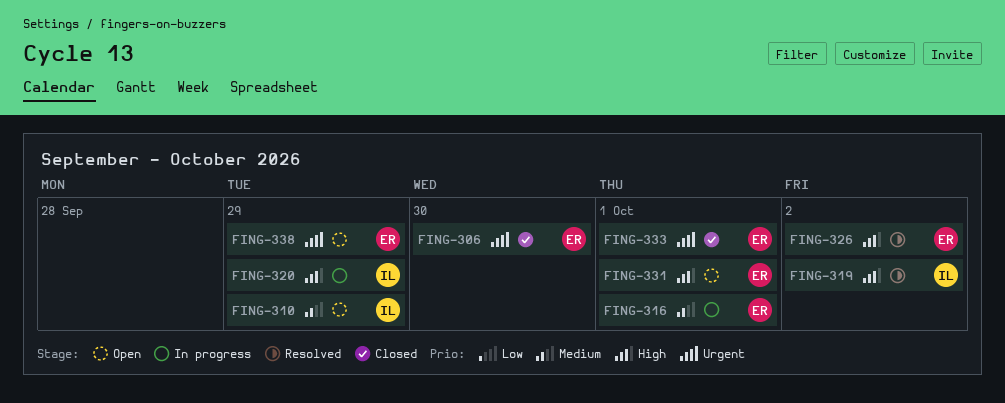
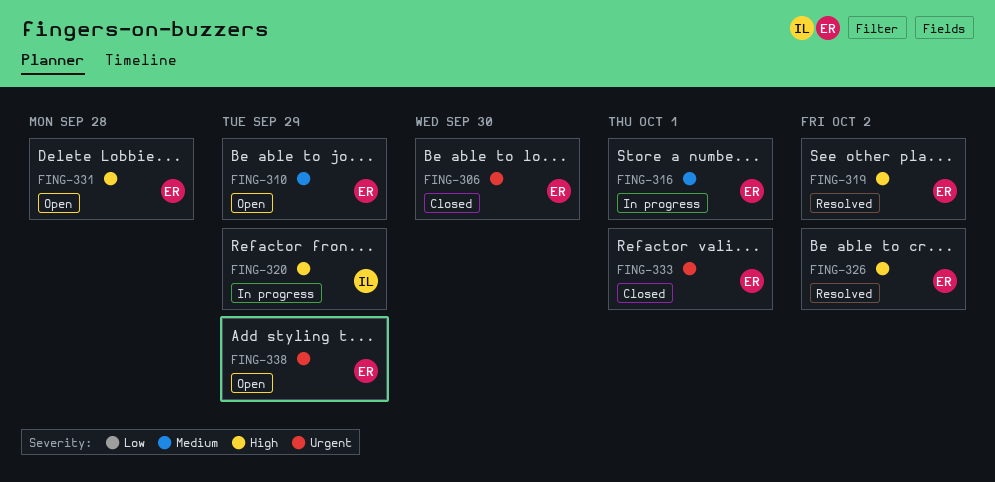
FING-310, owner: IL -> ER
FING-319, owner: IL -> ER
FING-331, due: Oct 1 -> Sep 28

